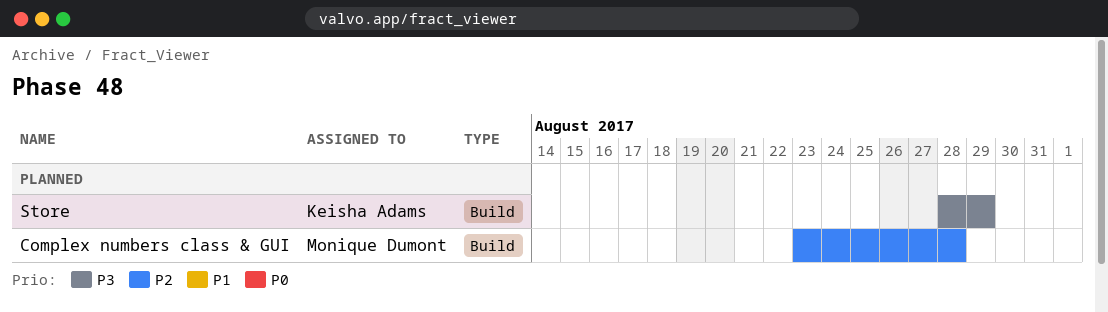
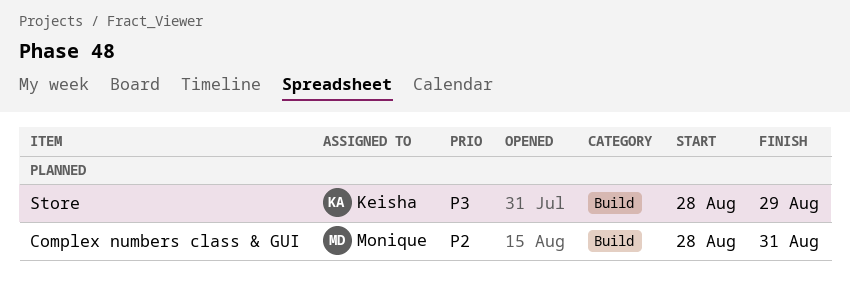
Complex numbers class & GUI, start: Aug 23 -> Aug 28
Complex numbers class & GUI, due: Aug 28 -> Aug 31

